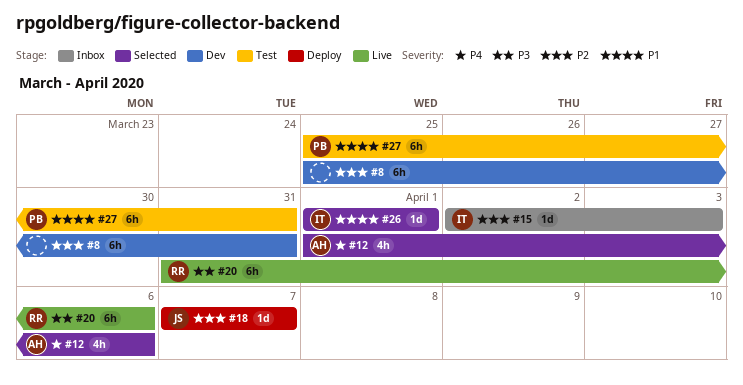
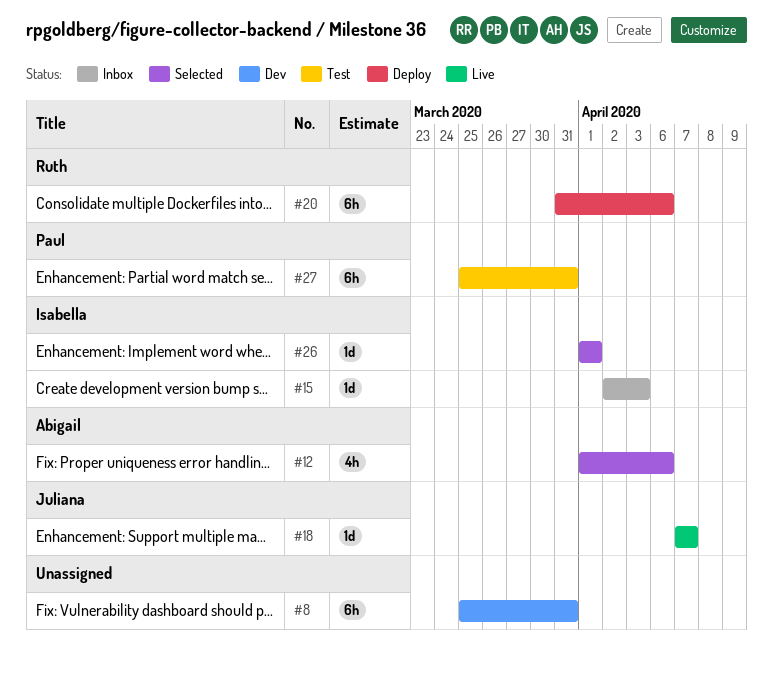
#18, status: Deploy -> Live
#20, status: Live -> Deploy

